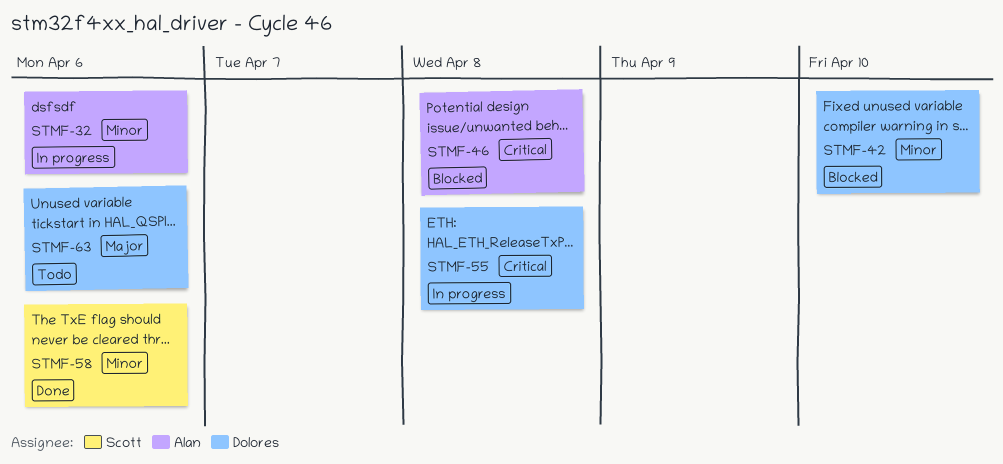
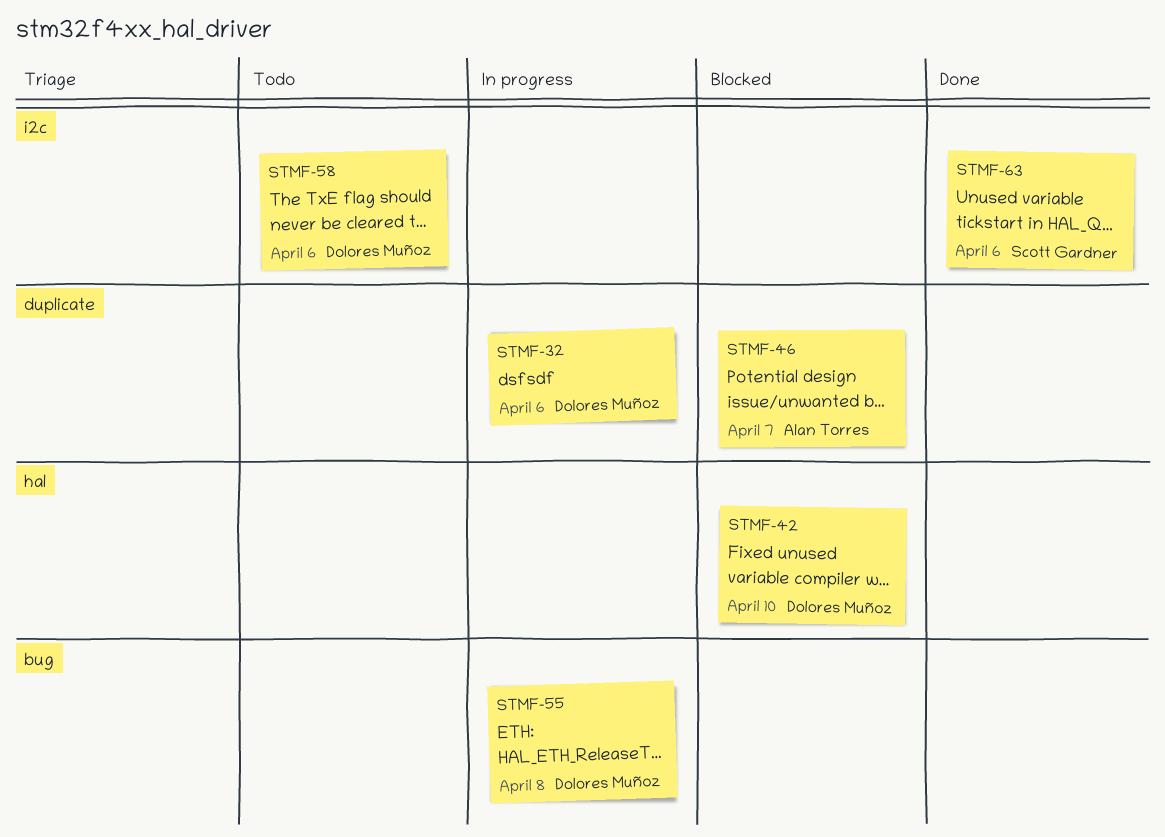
STMF-32, owner: Alan Torres -> Dolores Muñoz
STMF-46, due: Apr 8 -> Apr 7
STMF-58, status: Done -> Todo
STMF-58, owner: Scott Gardner -> Dolores Muñoz
STMF-63, status: Todo -> Done
STMF-63, owner: Dolores Muñoz -> Scott Gardner

